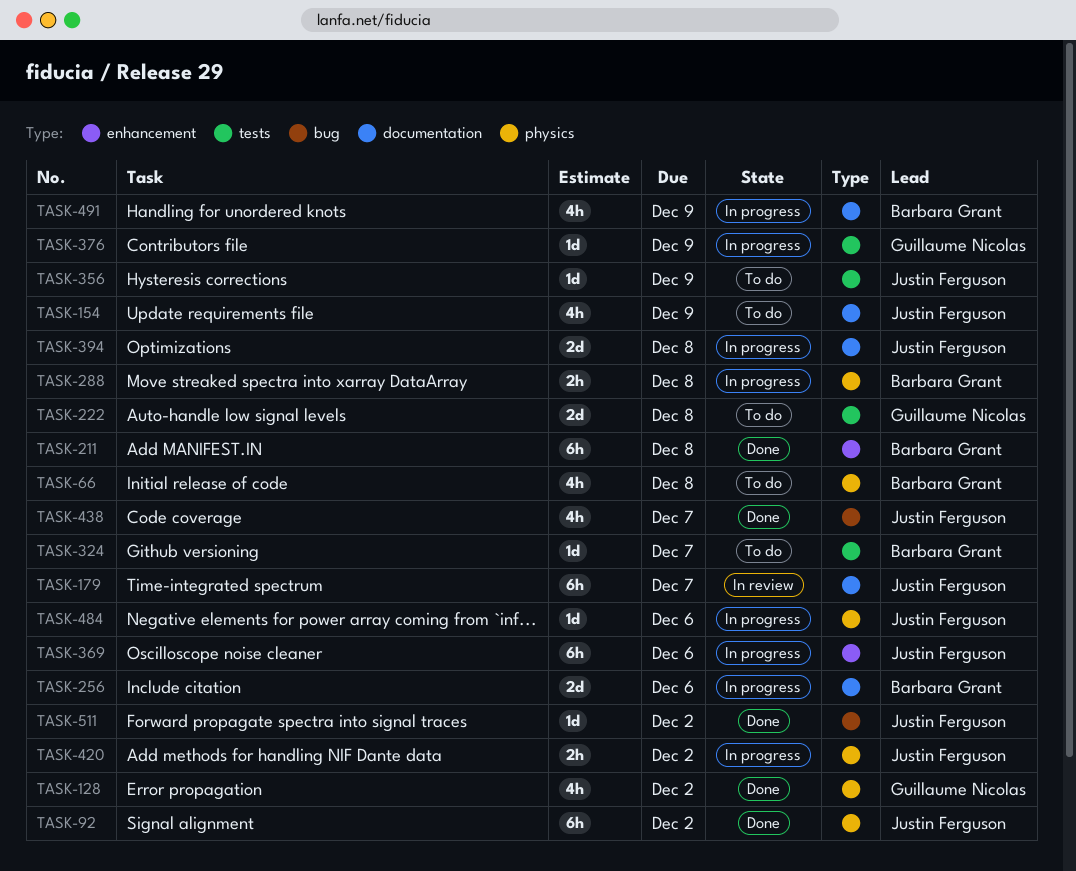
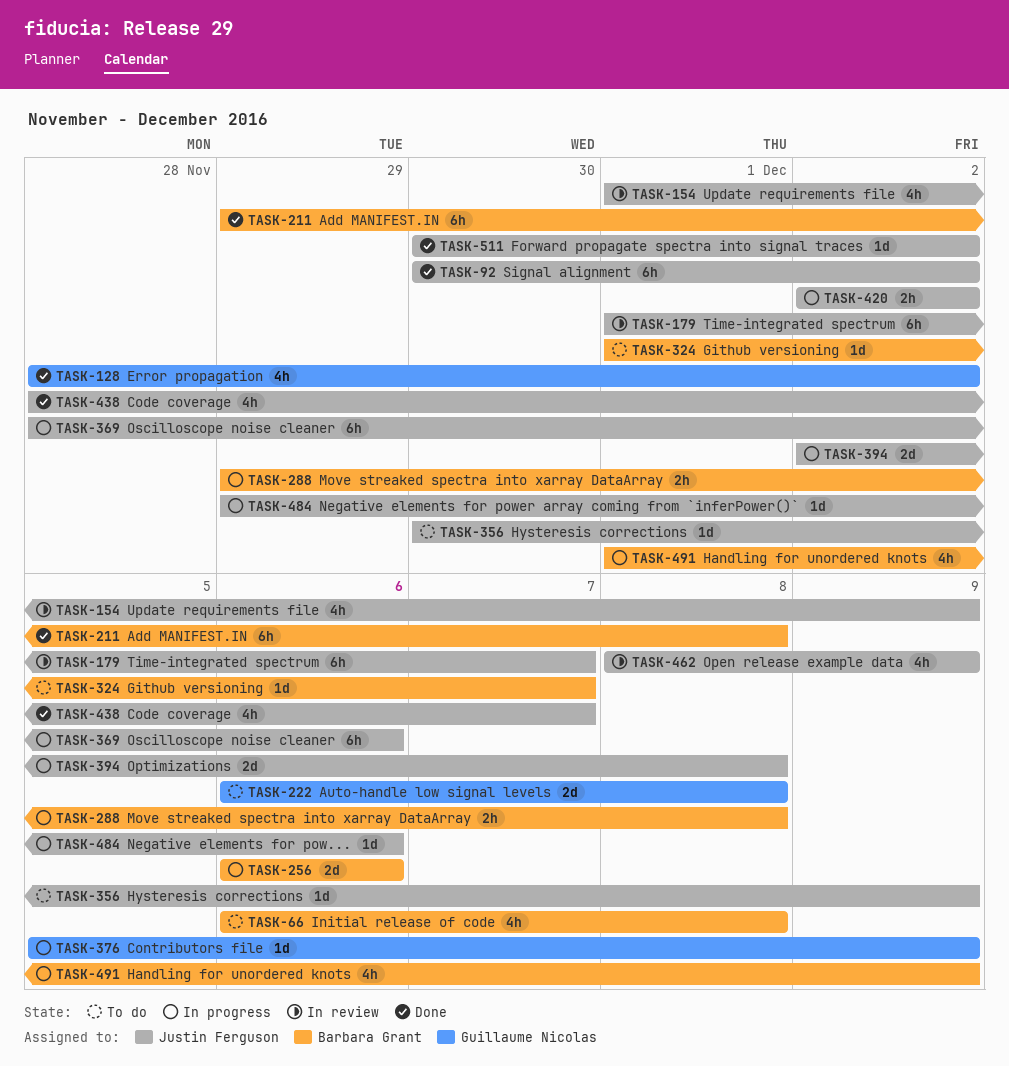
TASK-154, status: To do -> In review
TASK-462: none -> present

